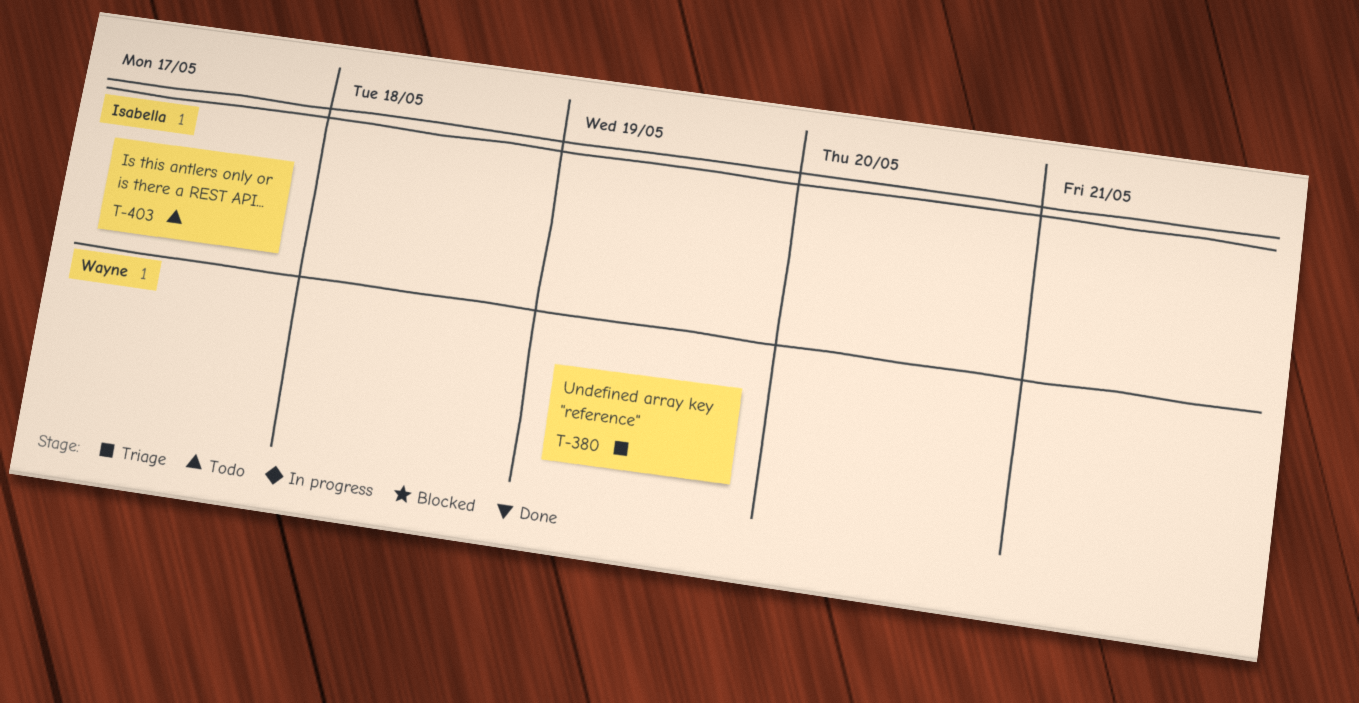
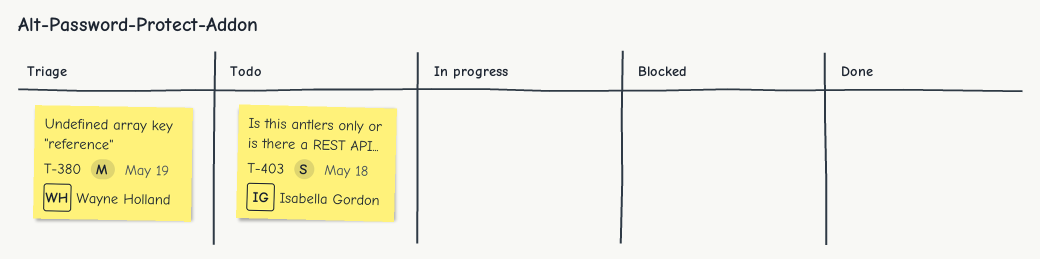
T-403, due: May 17 -> May 18

